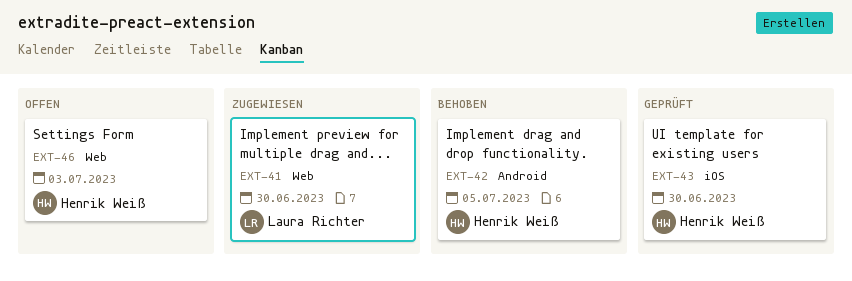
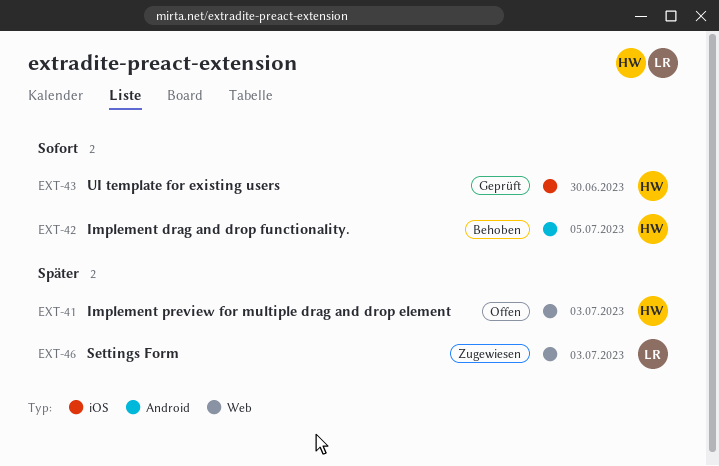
EXT-41, status: Zugewiesen -> Offen
EXT-41, owner: Laura Richter -> Henrik Weiß
EXT-41, due: Jun 30 -> Jul 3
EXT-46, status: Offen -> Zugewiesen
EXT-46, owner: Henrik Weiß -> Laura Richter

